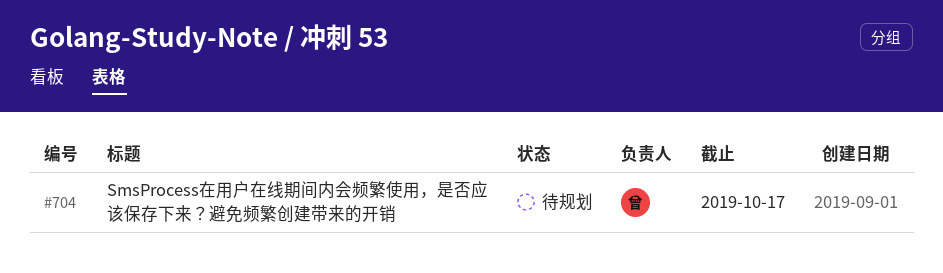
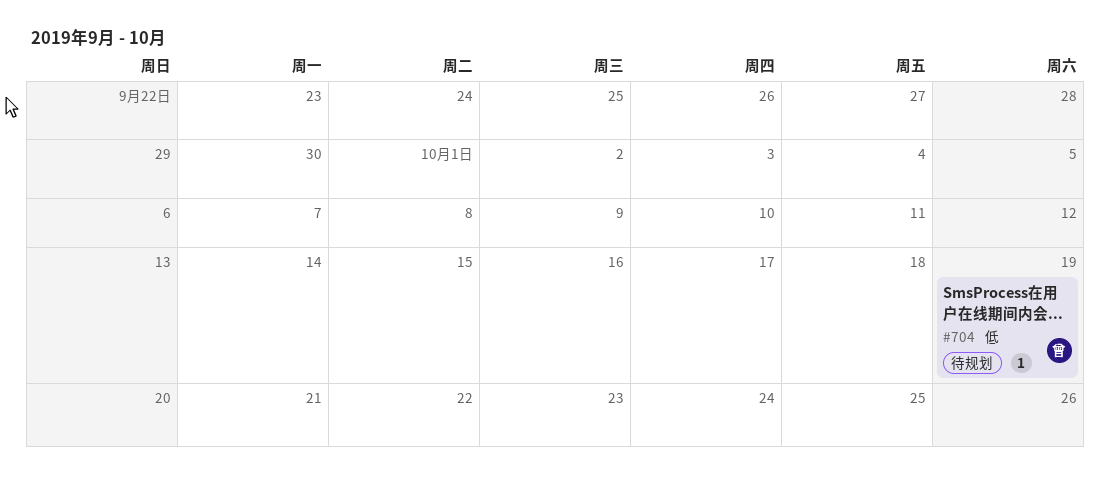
#704, due: Oct 17 -> Oct 19

